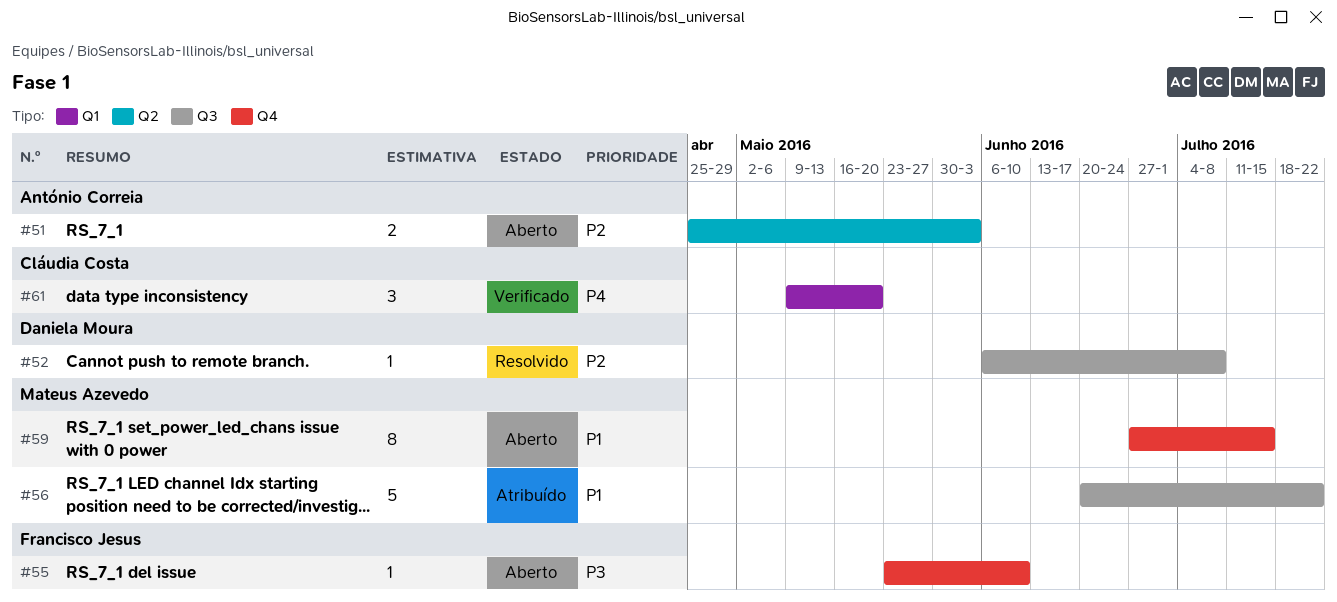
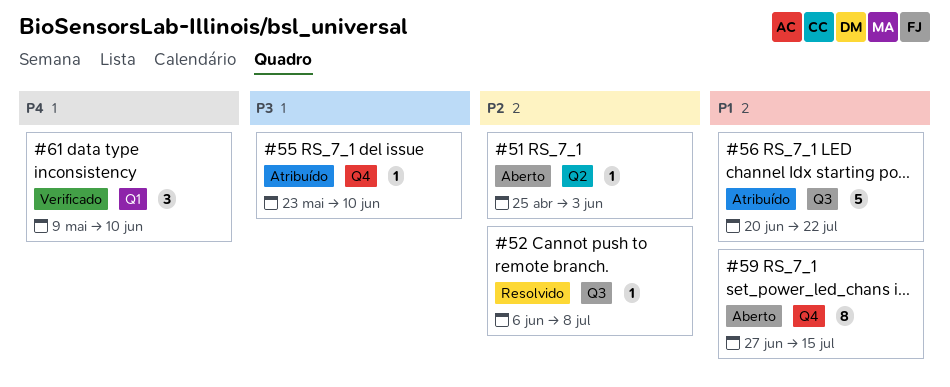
#51, estimate: 2 -> 1
#55, status: Aberto -> Atribuído
#61, due: May 20 -> Jun 10

